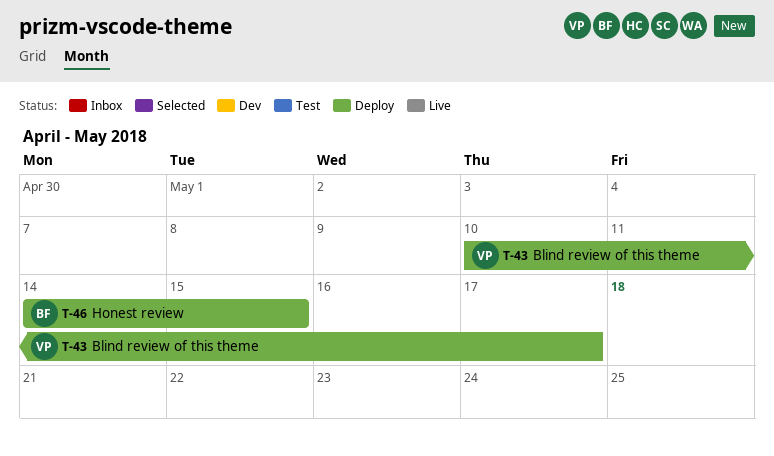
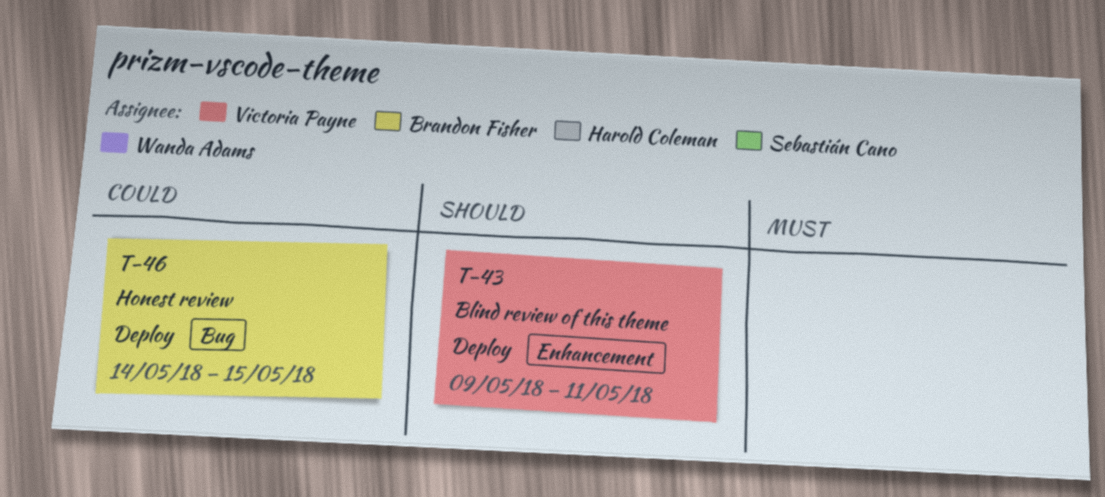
T-43, start: May 10 -> May 9
T-43, due: May 17 -> May 11

